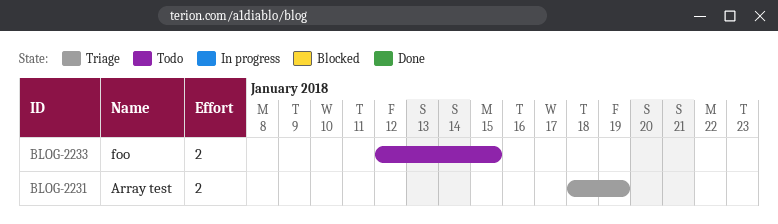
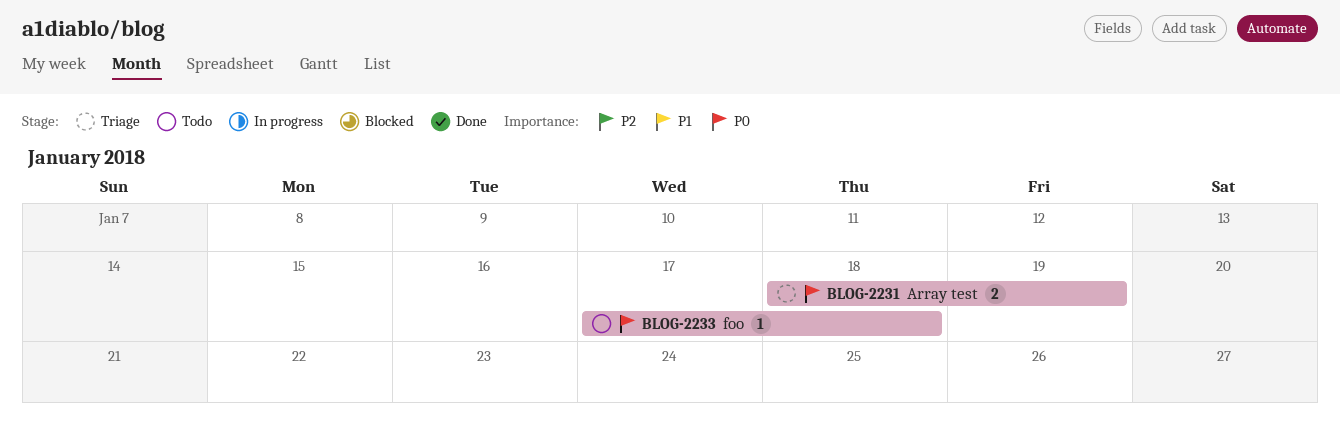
BLOG-2233, estimate: 2 -> 1
BLOG-2233, start: Jan 12 -> Jan 17
BLOG-2233, due: Jan 15 -> Jan 18

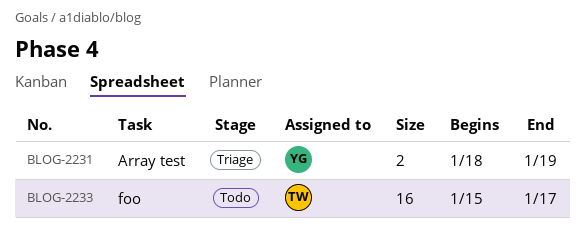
BLOG-2233, estimate: 1 -> 16
BLOG-2233, start: Jan 17 -> Jan 15
BLOG-2233, due: Jan 18 -> Jan 17

